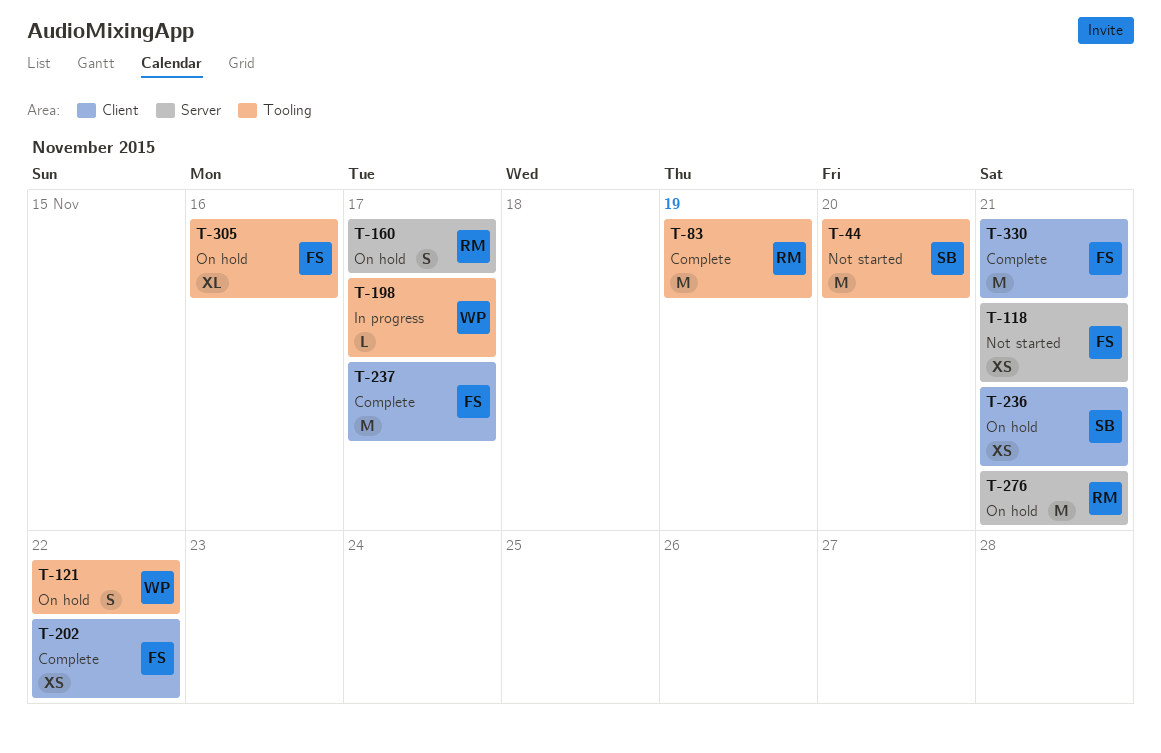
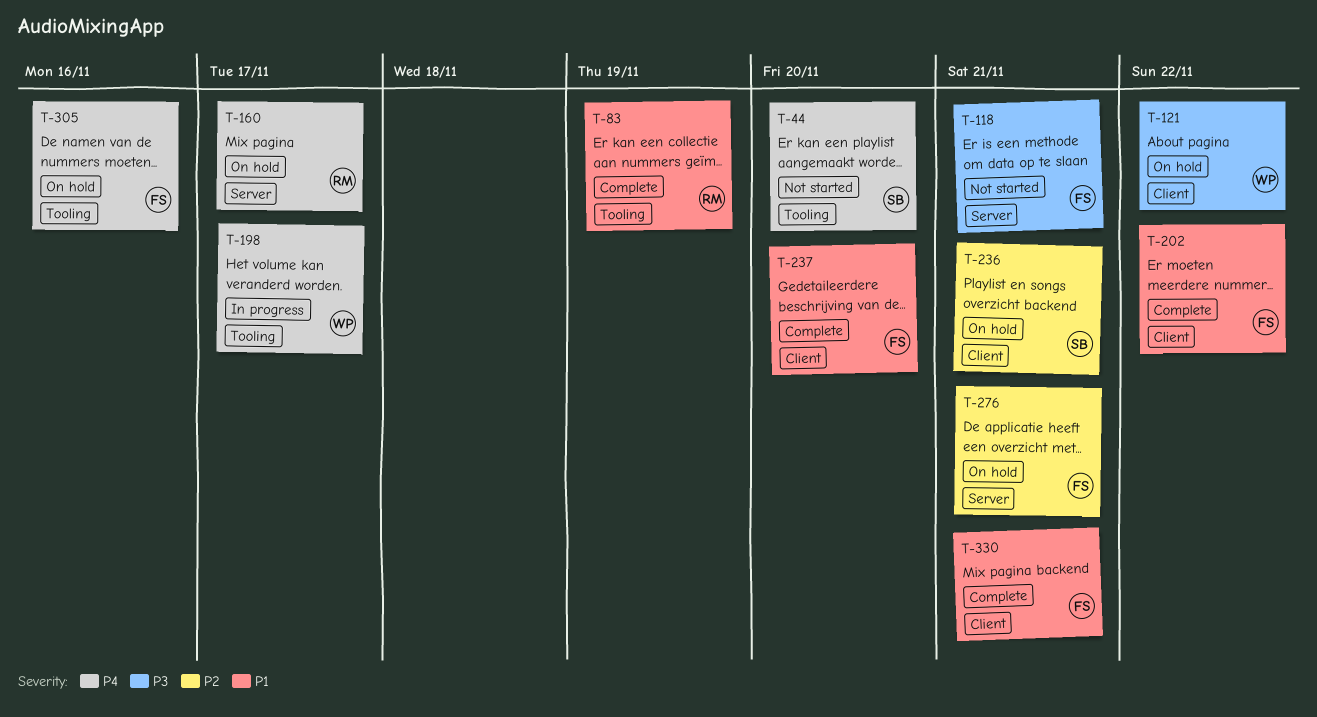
T-121, label: Tooling -> Client
T-237, due: Nov 17 -> Nov 20
T-276, owner: RM -> FS

